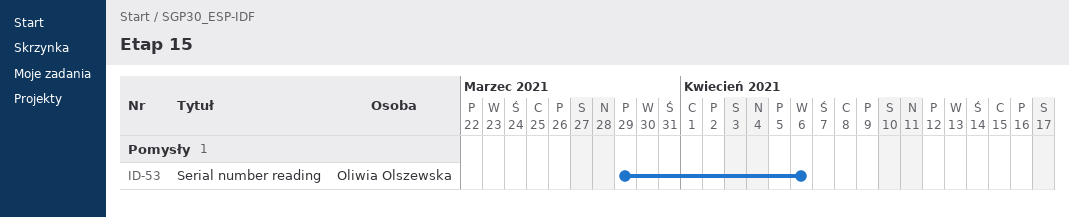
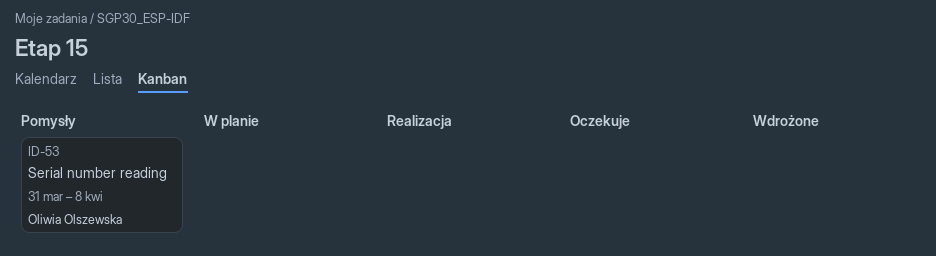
ID-53, start: Mar 29 -> Mar 31
ID-53, due: Apr 6 -> Apr 8

